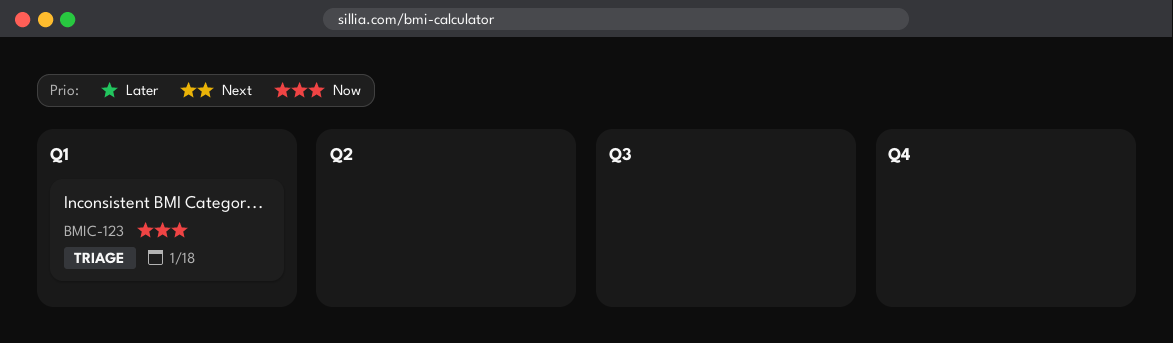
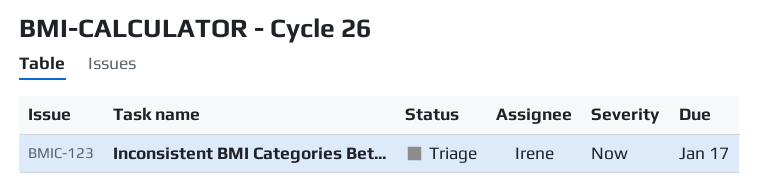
BMIC-123, due: Jan 18 -> Jan 17

